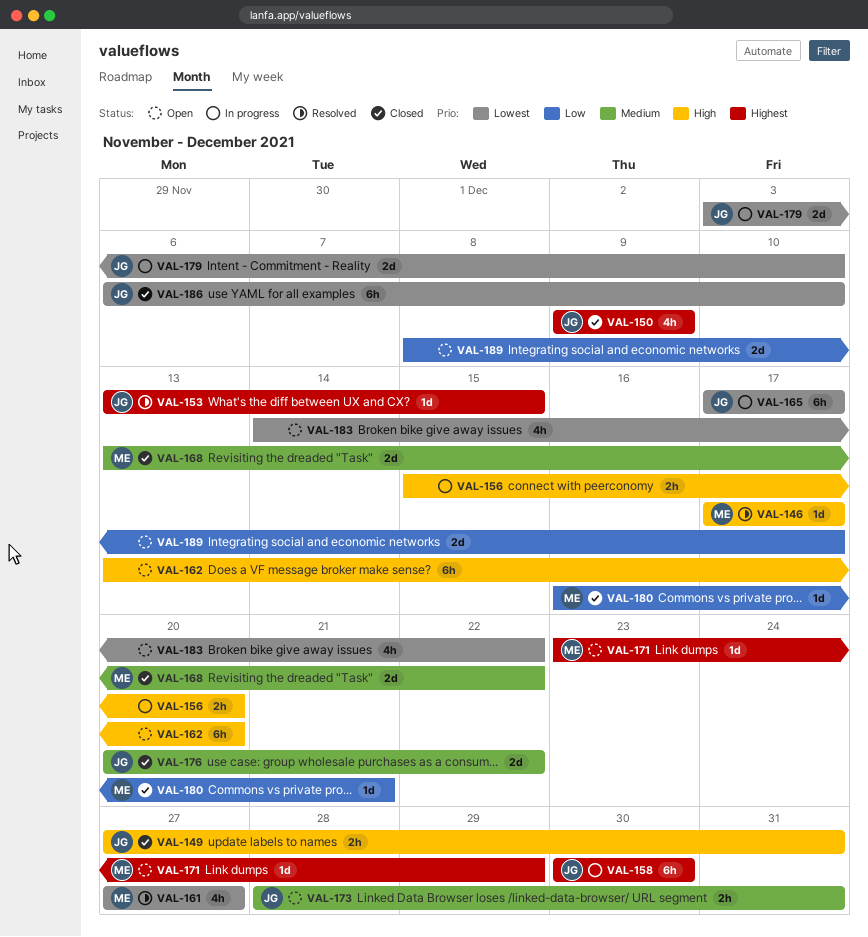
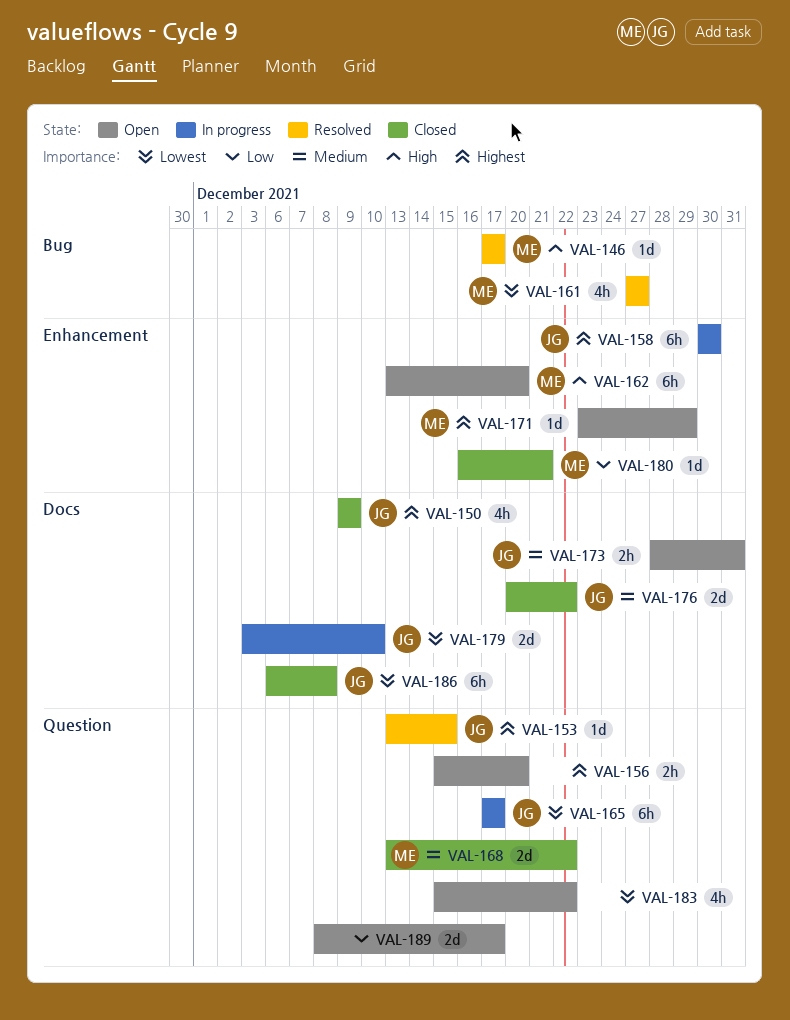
VAL-149: present -> none
VAL-156, status: In progress -> Open
VAL-156, priority: High -> Highest
VAL-162, owner: none -> ME
VAL-183, start: Dec 14 -> Dec 15
VAL-186, due: Dec 10 -> Dec 8

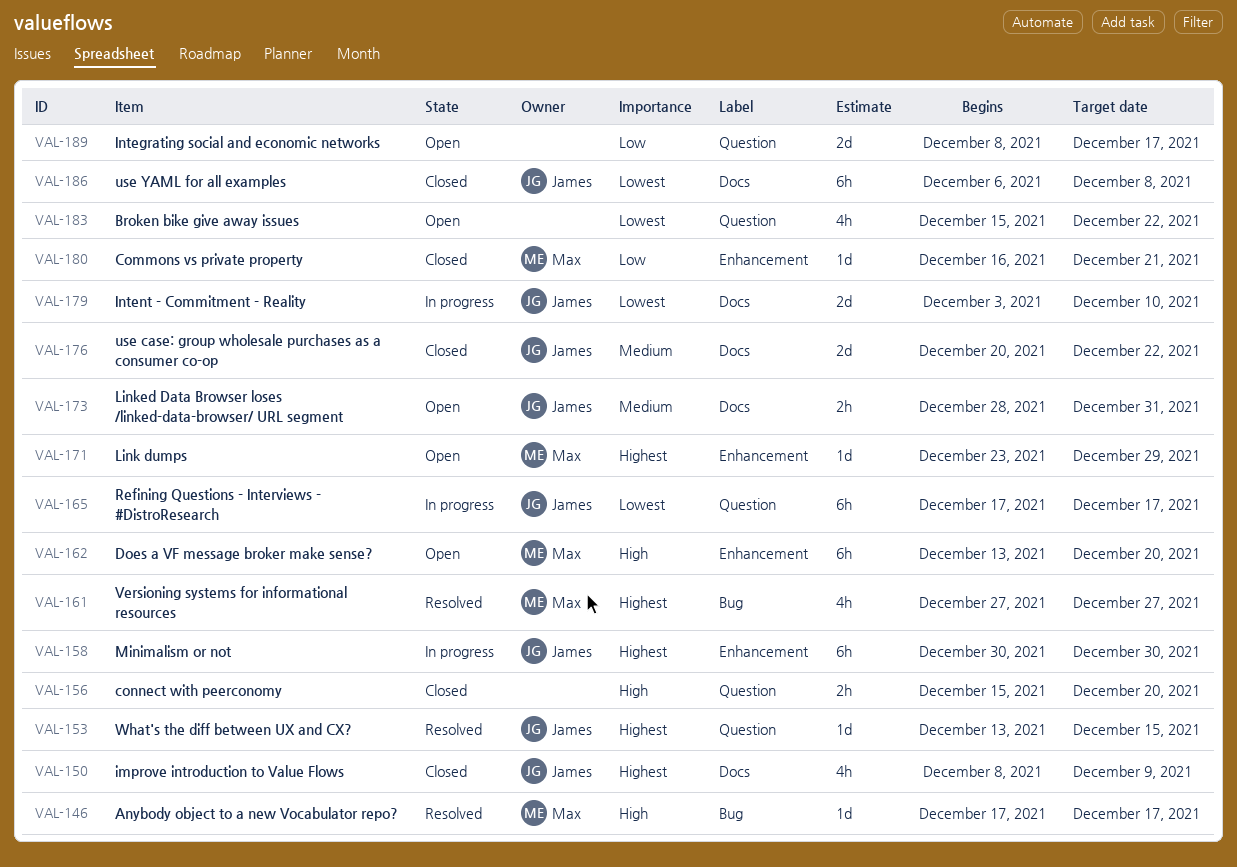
VAL-150, start: Dec 9 -> Dec 8
VAL-156, status: Open -> Closed
VAL-156, priority: Highest -> High
VAL-161, priority: Lowest -> Highest
VAL-168: present -> none

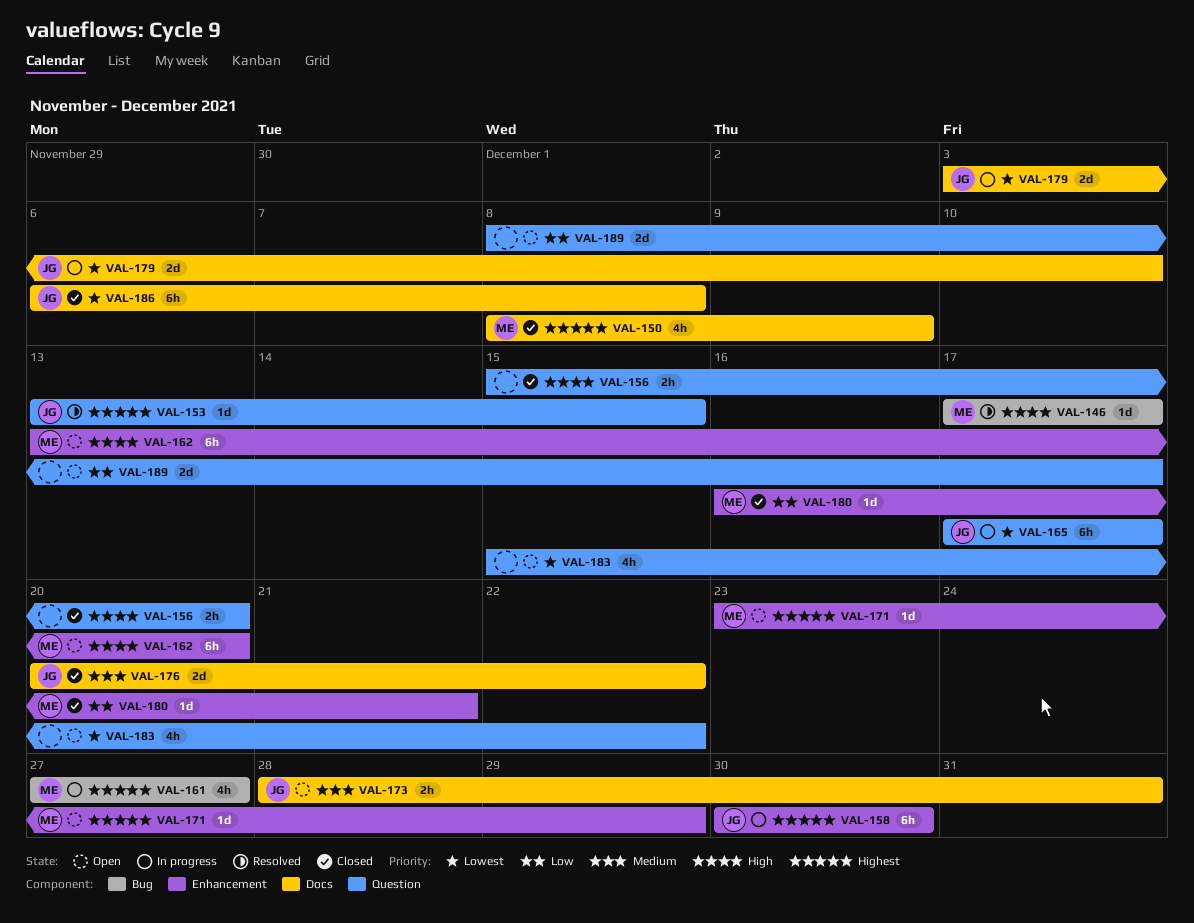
VAL-150, owner: James -> Max
VAL-161, status: Resolved -> In progress

